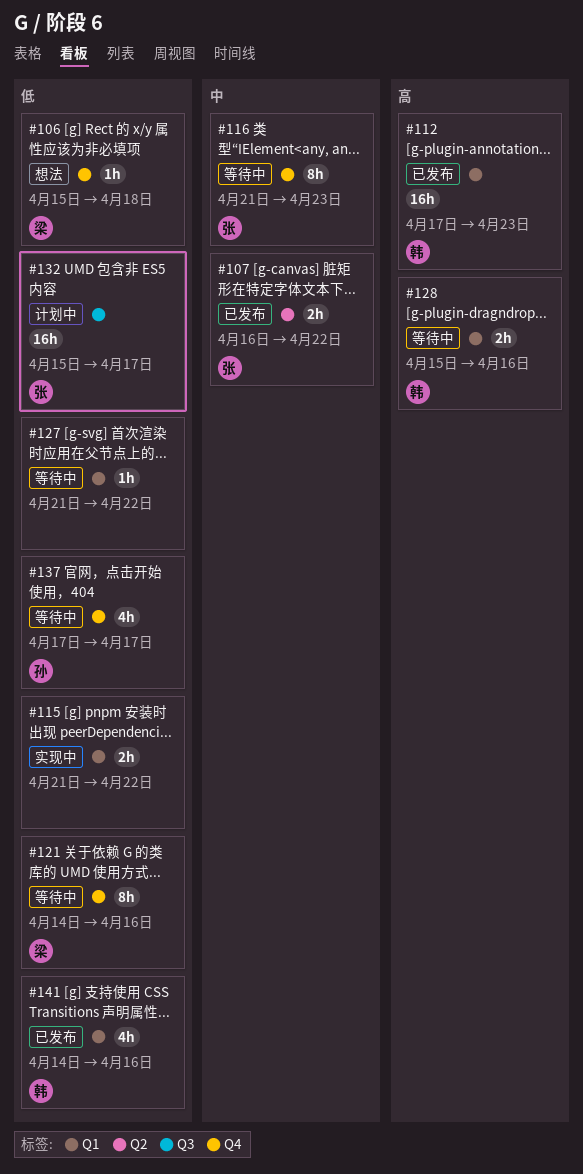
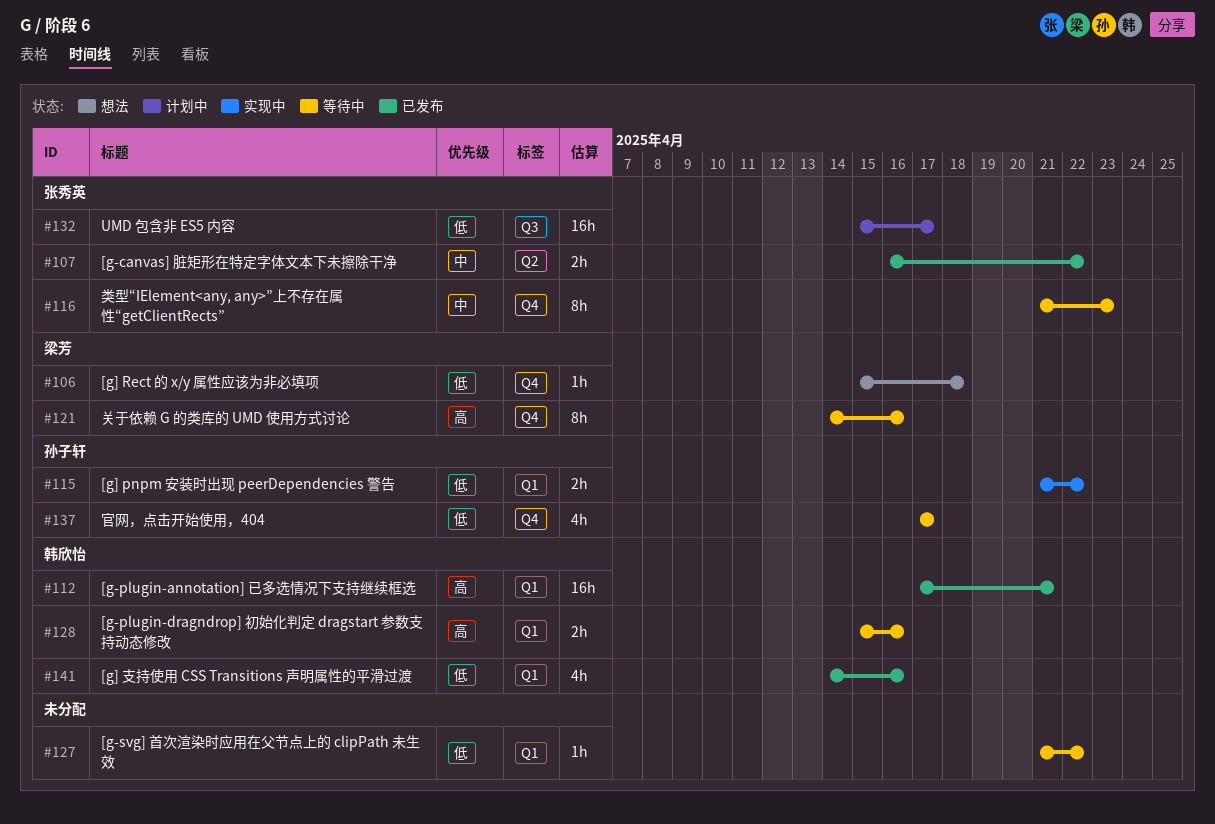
#112, due: Apr 23 -> Apr 21
#115, owner: none -> 孙子轩
#121, priority: 低 -> 高

